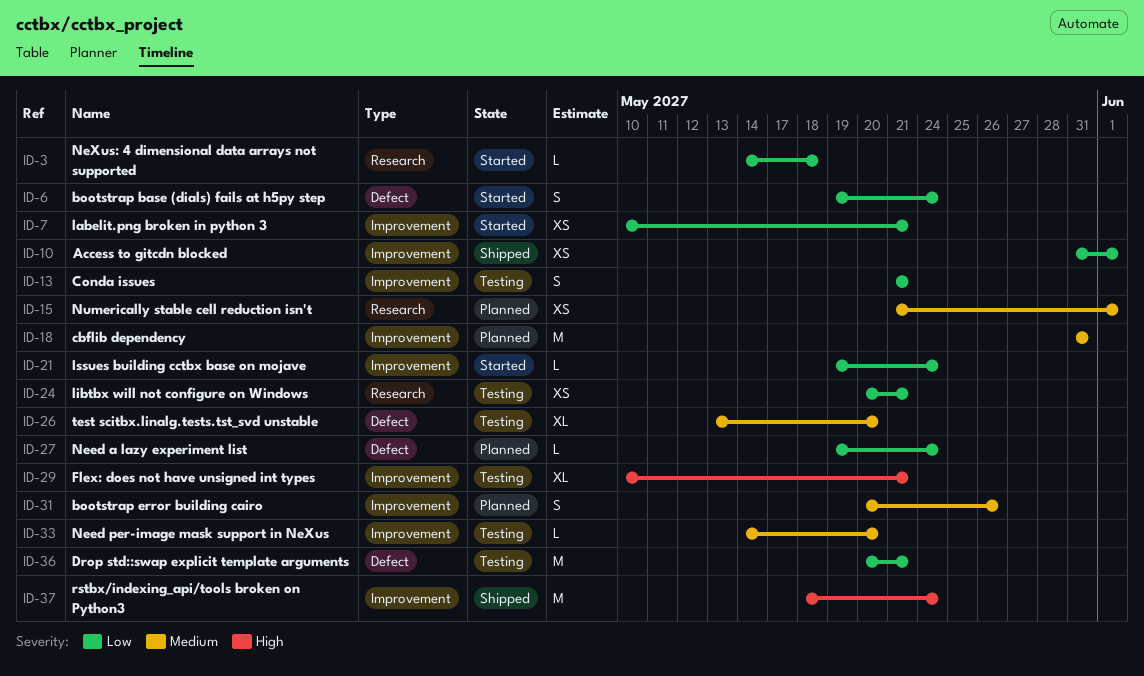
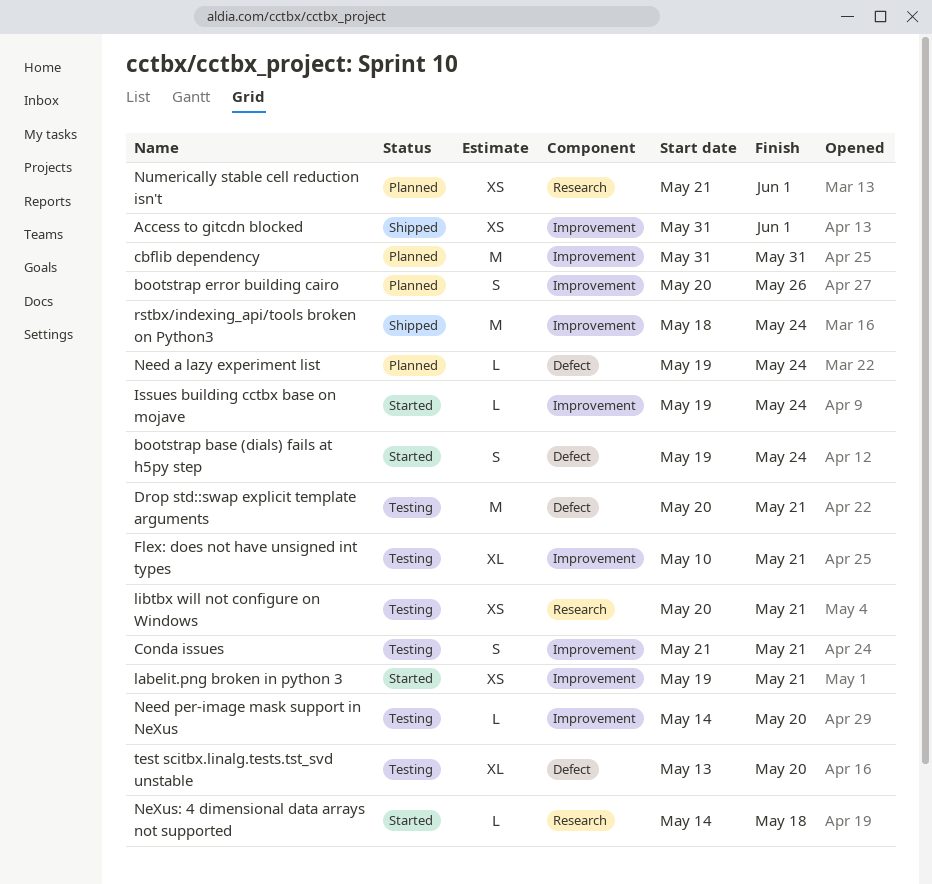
labelit.png broken in python 3, start: May 10 -> May 19

